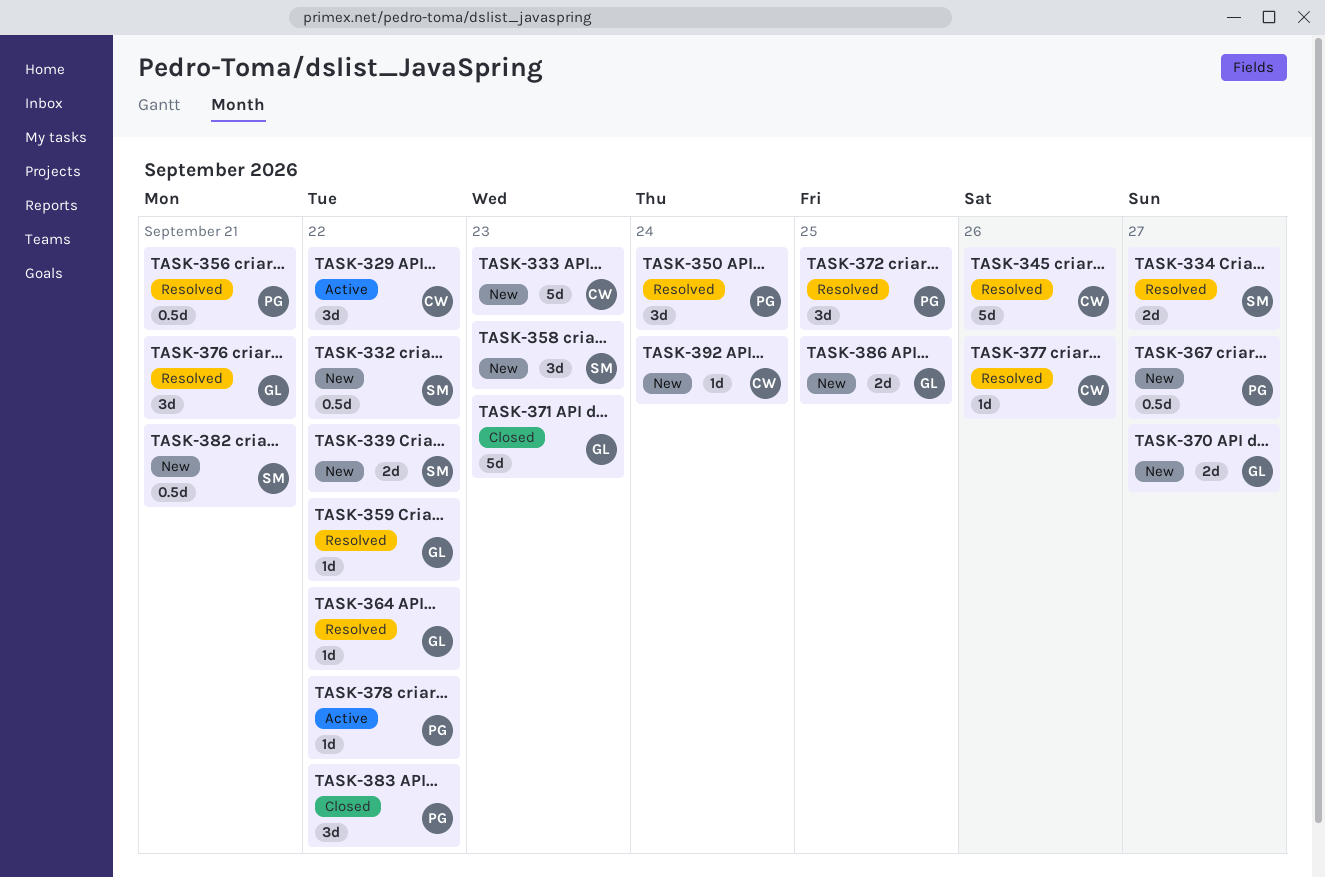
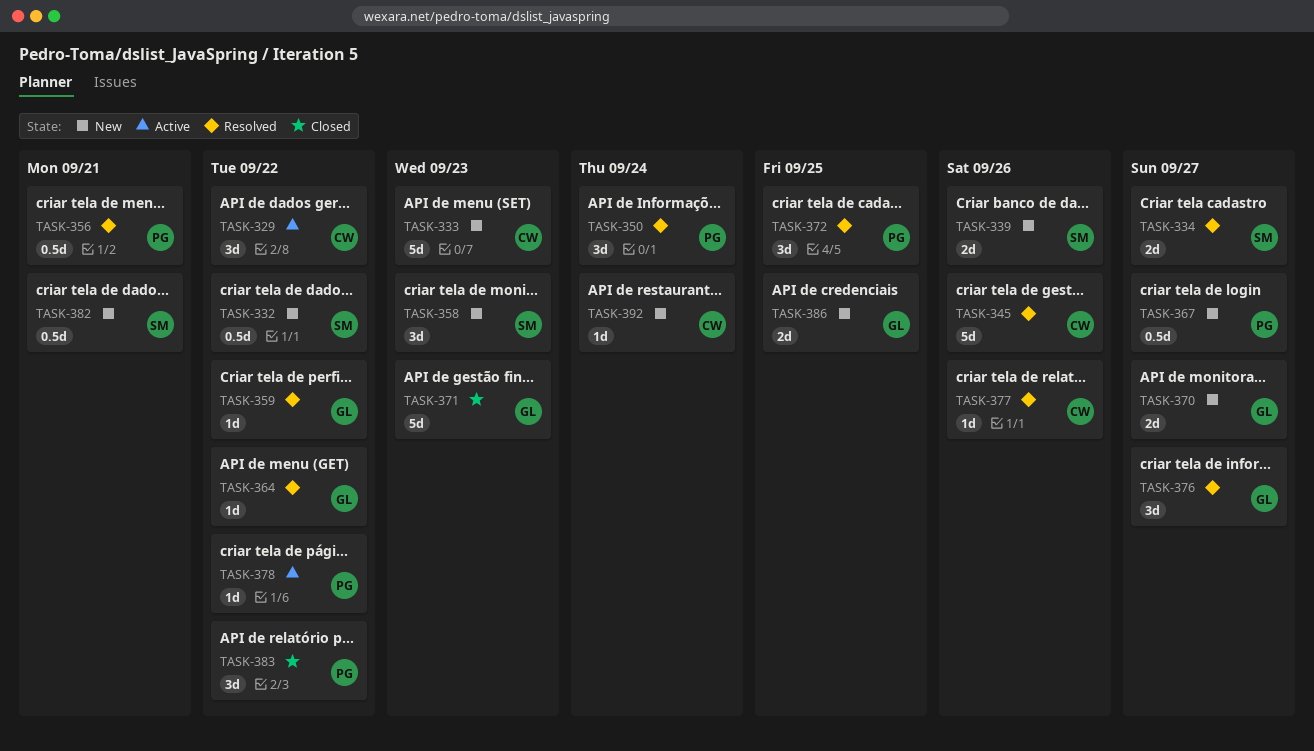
TASK-339, due: Sep 22 -> Sep 26
TASK-376, due: Sep 21 -> Sep 27

